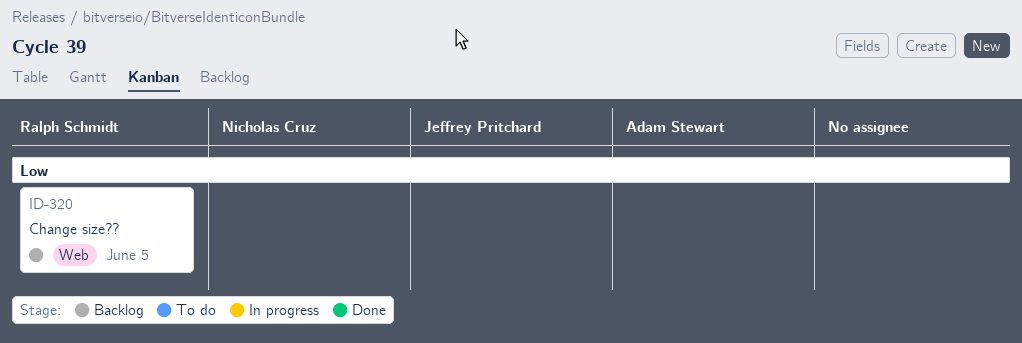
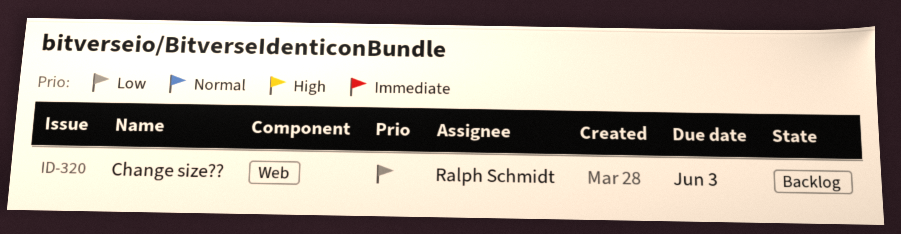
ID-320, due: Jun 5 -> Jun 3

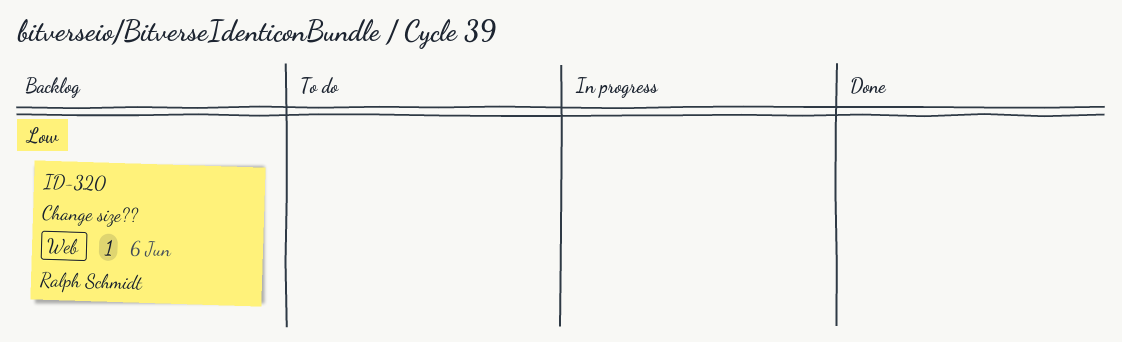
ID-320, due: Jun 3 -> Jun 6

